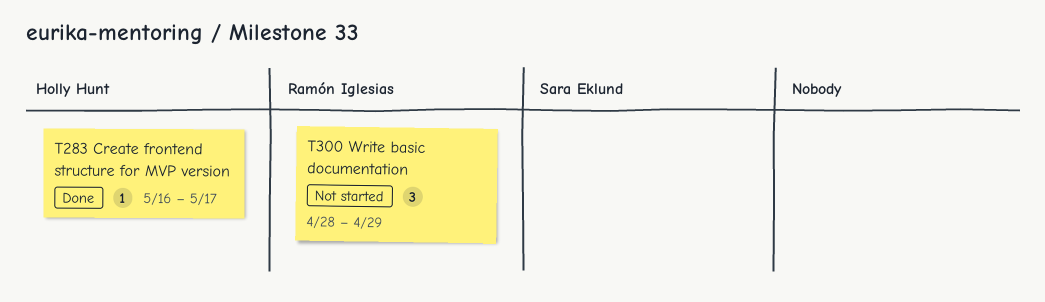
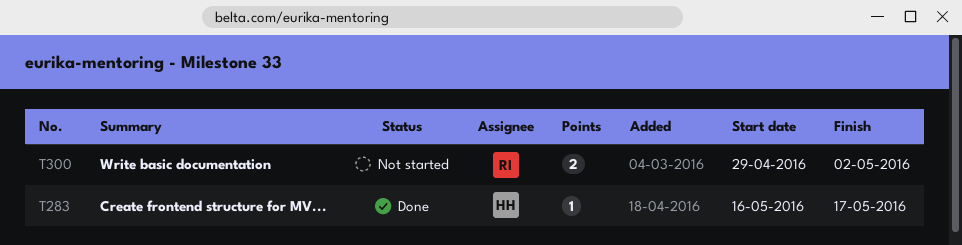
T300, estimate: 3 -> 2
T300, start: Apr 28 -> Apr 29
T300, due: Apr 29 -> May 2

